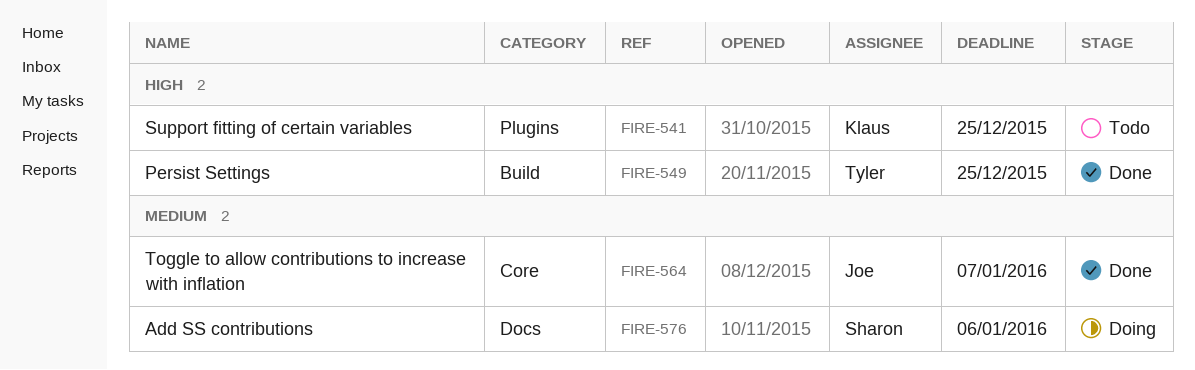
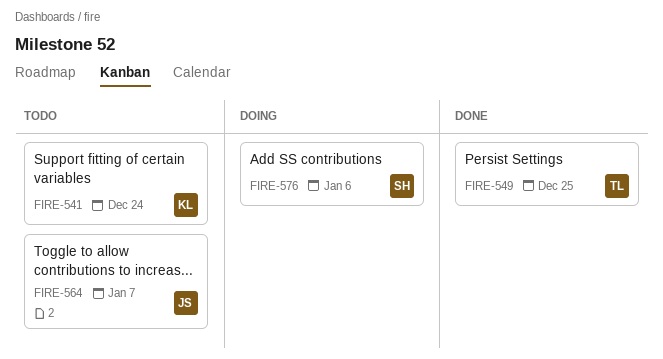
FIRE-541, due: Dec 25 -> Dec 24
FIRE-564, status: Done -> Todo

